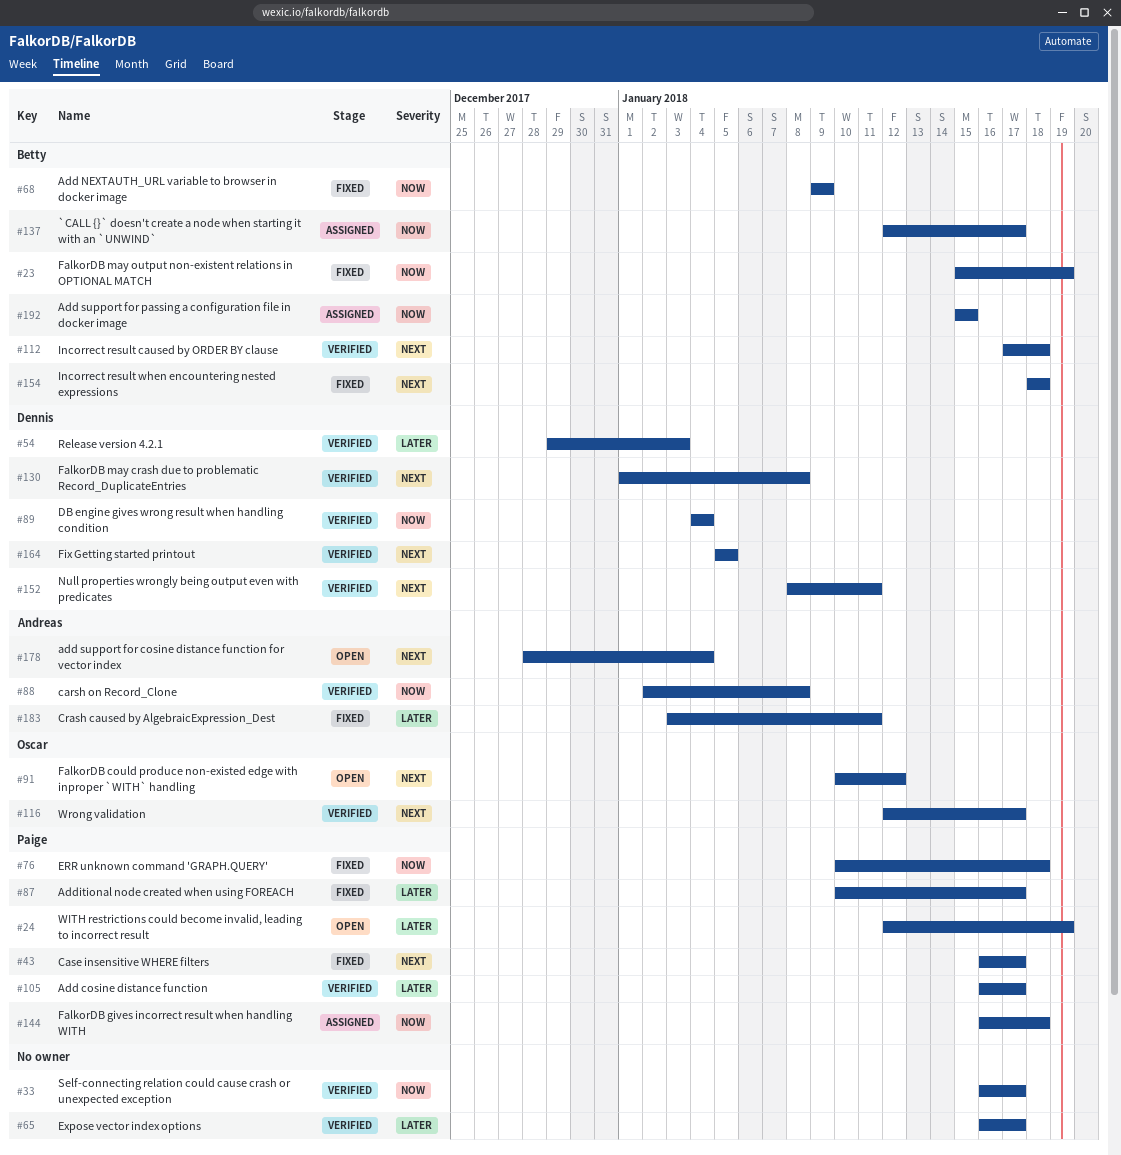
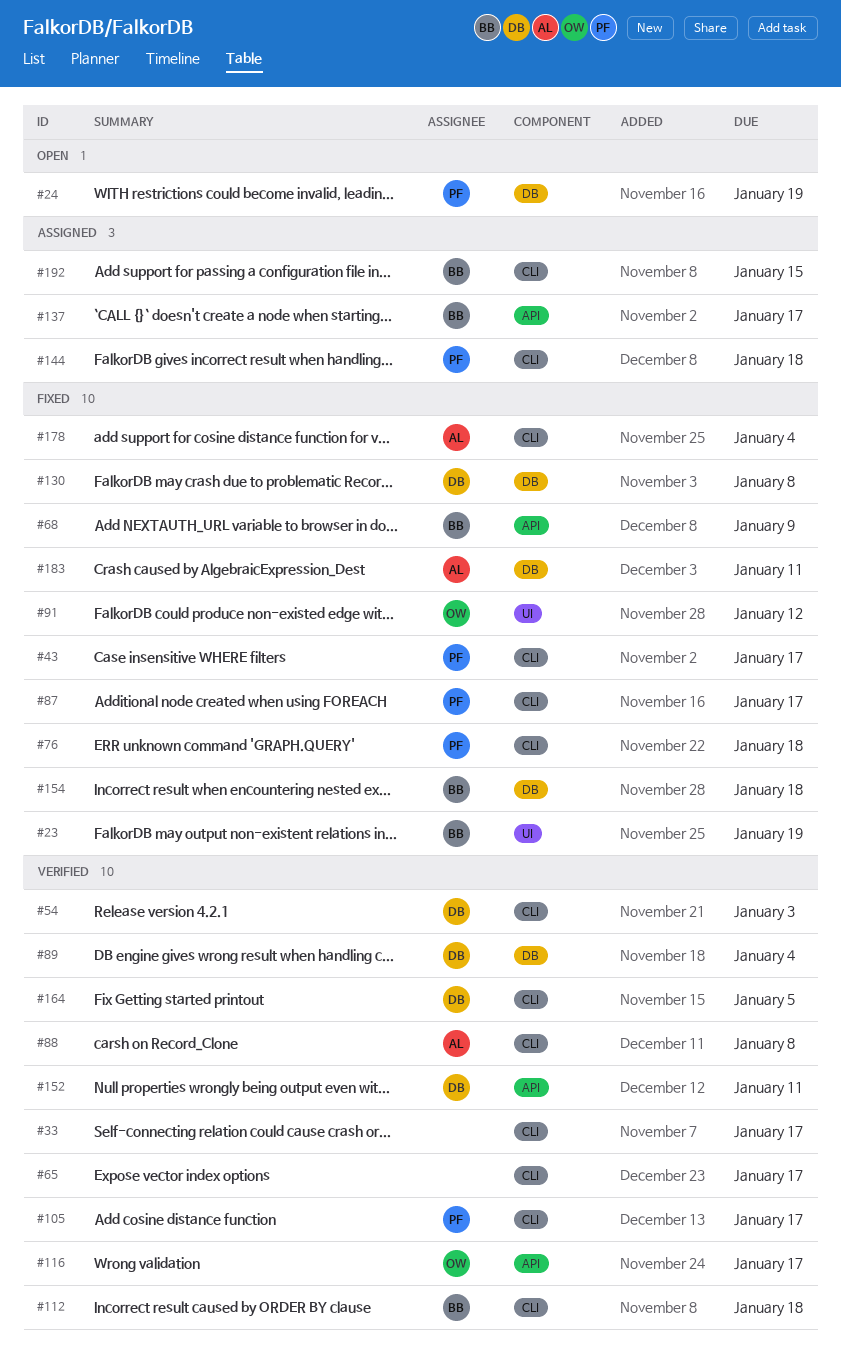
#91, status: Open -> Fixed
#130, status: Verified -> Fixed
#178, status: Open -> Fixed

